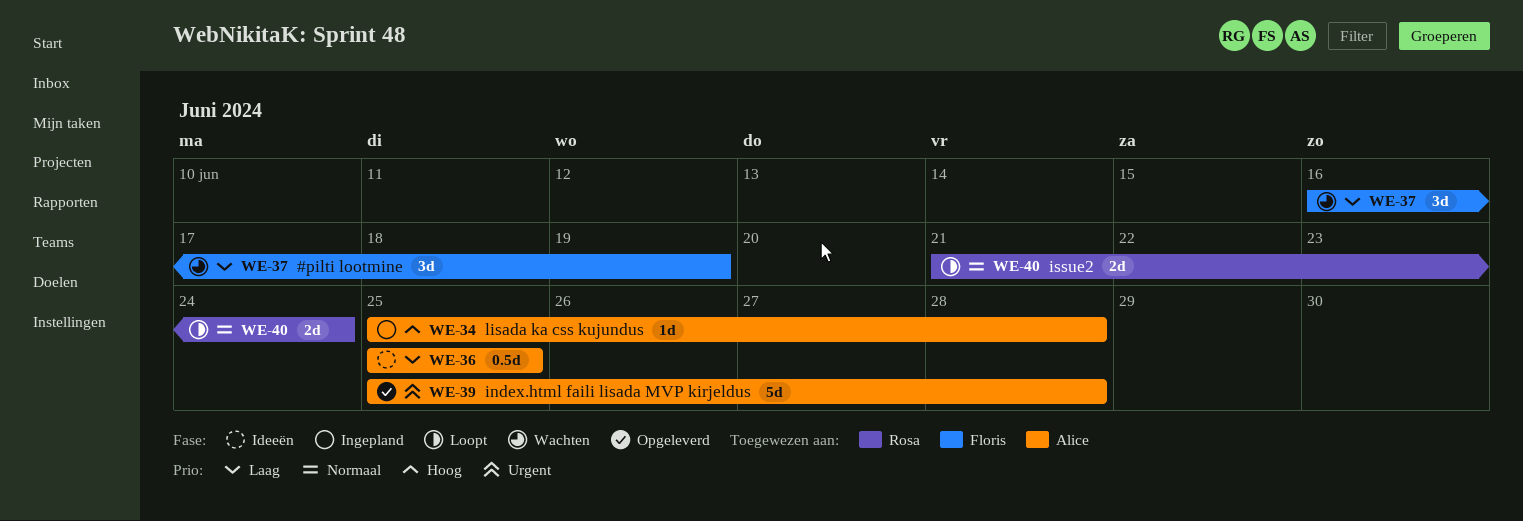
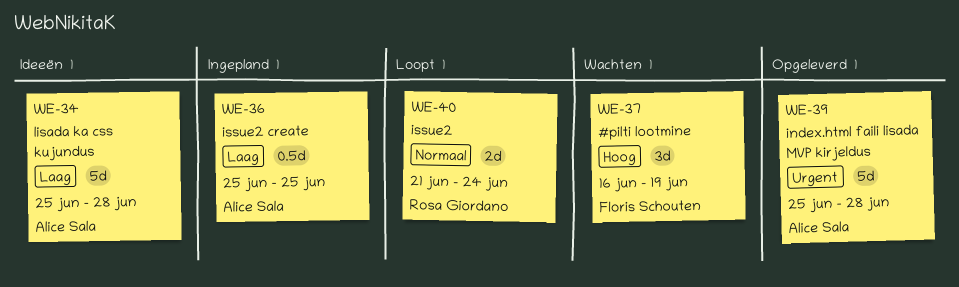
WE-34, status: Ingepland -> Ideeën
WE-34, priority: Hoog -> Laag
WE-34, estimate: 1d -> 5d
WE-36, status: Ideeën -> Ingepland
WE-37, priority: Laag -> Hoog

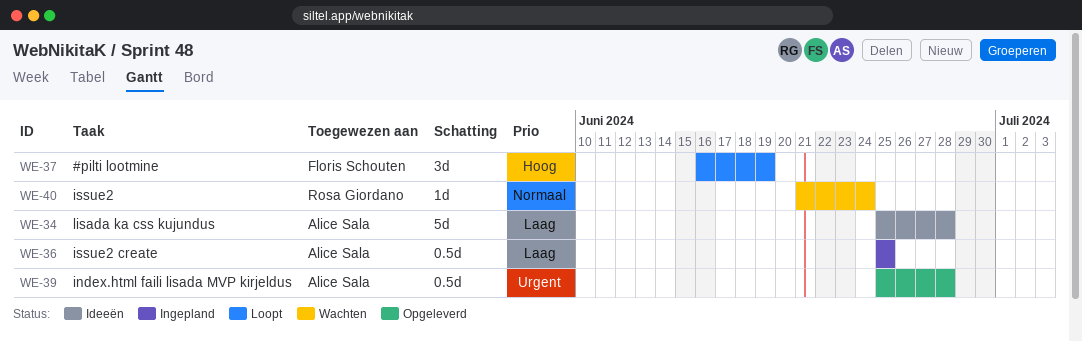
WE-37, status: Wachten -> Loopt
WE-39, estimate: 5d -> 0.5d
WE-40, status: Loopt -> Wachten
WE-40, estimate: 2d -> 1d

